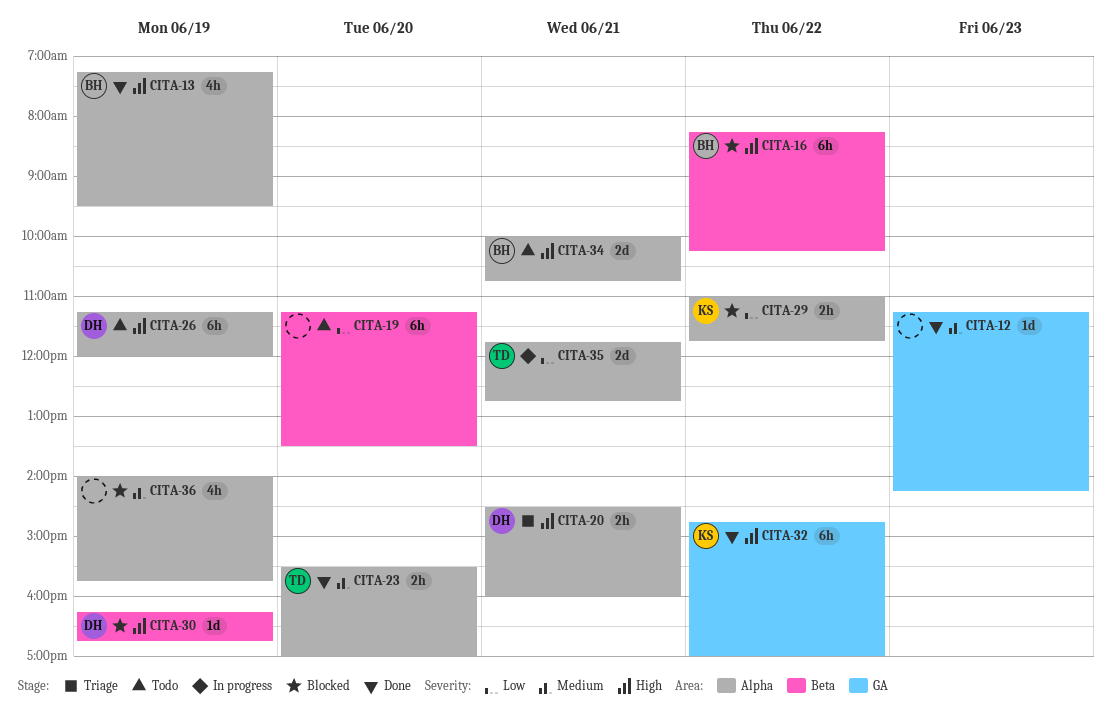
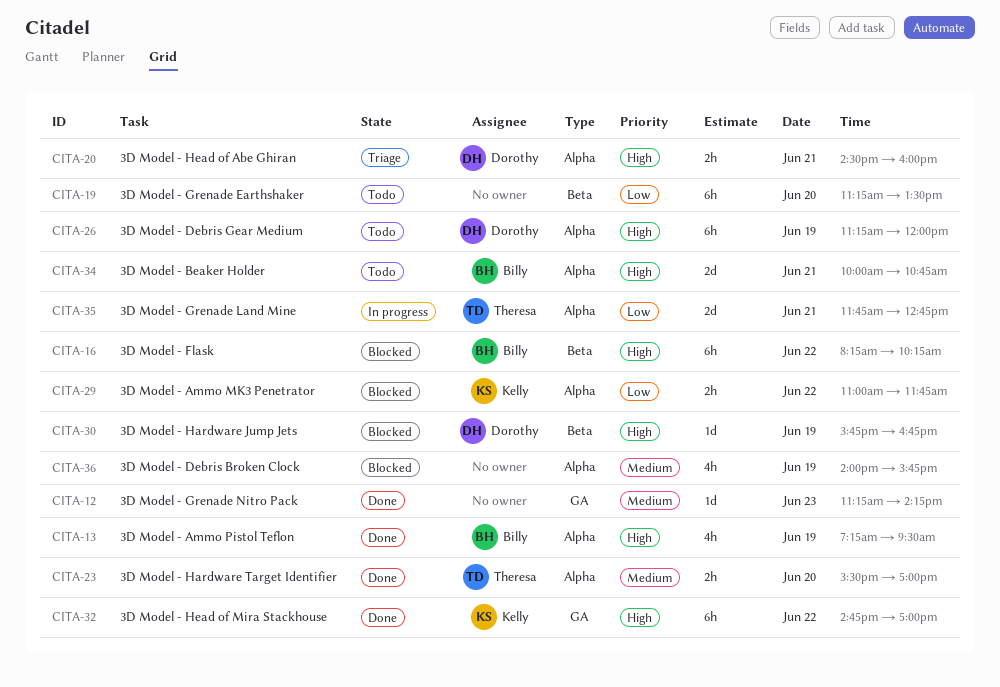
CITA-30, begins: 16:15 -> 15:45

